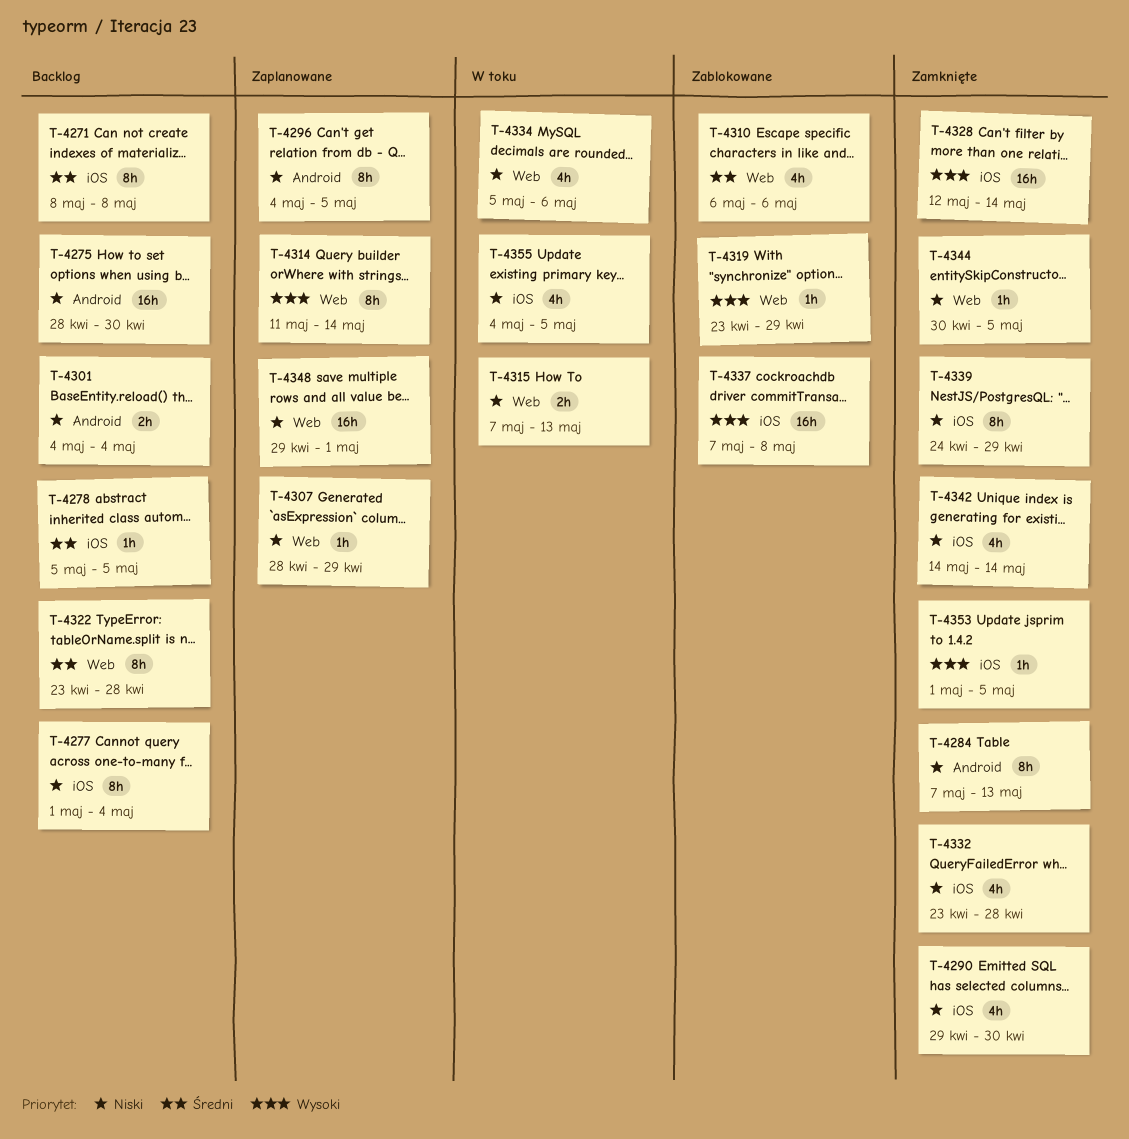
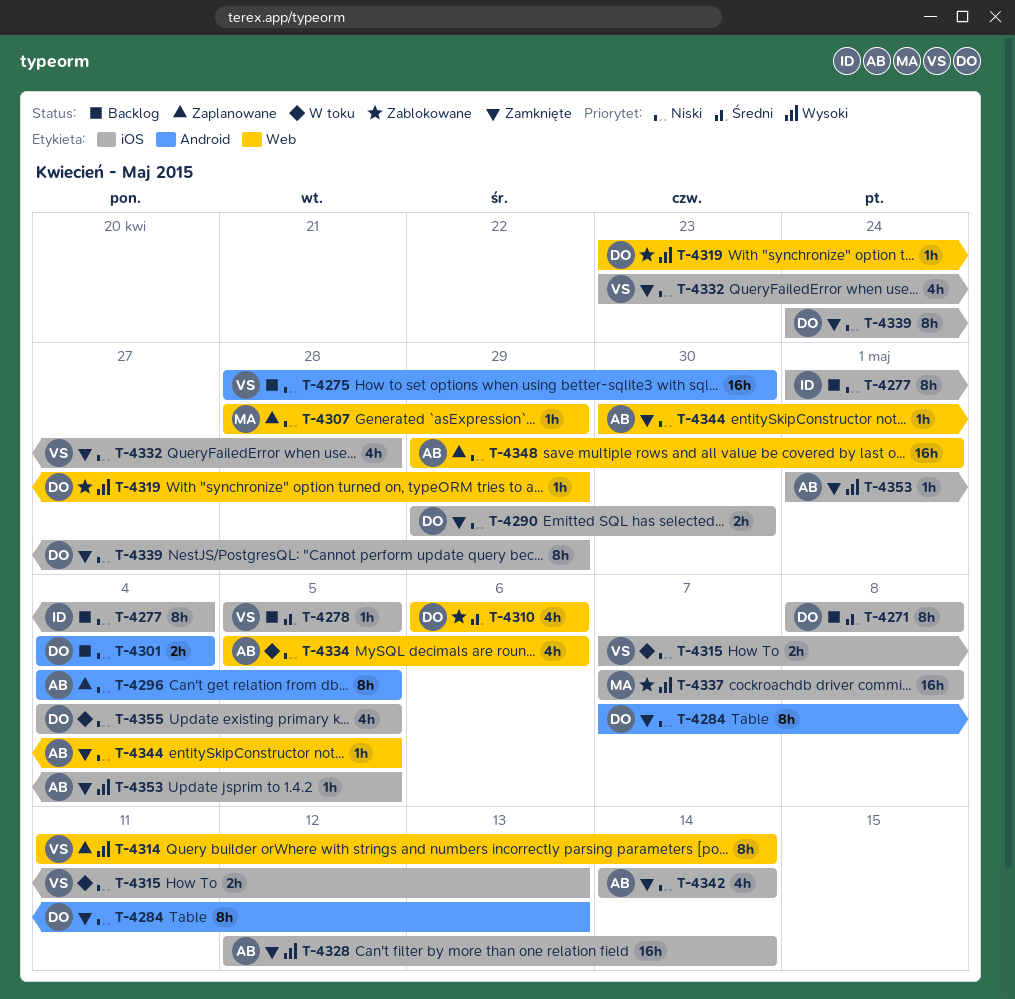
T-4290, estimate: 4h -> 2h
T-4315, label: Web -> iOS
T-4322: present -> none

